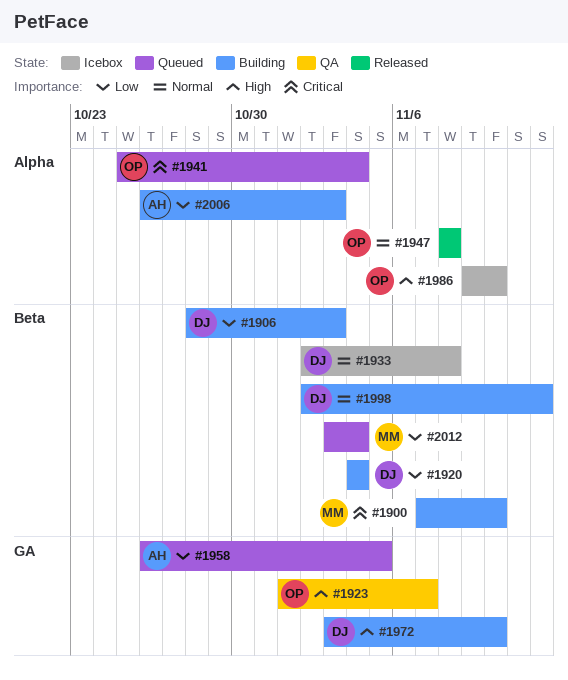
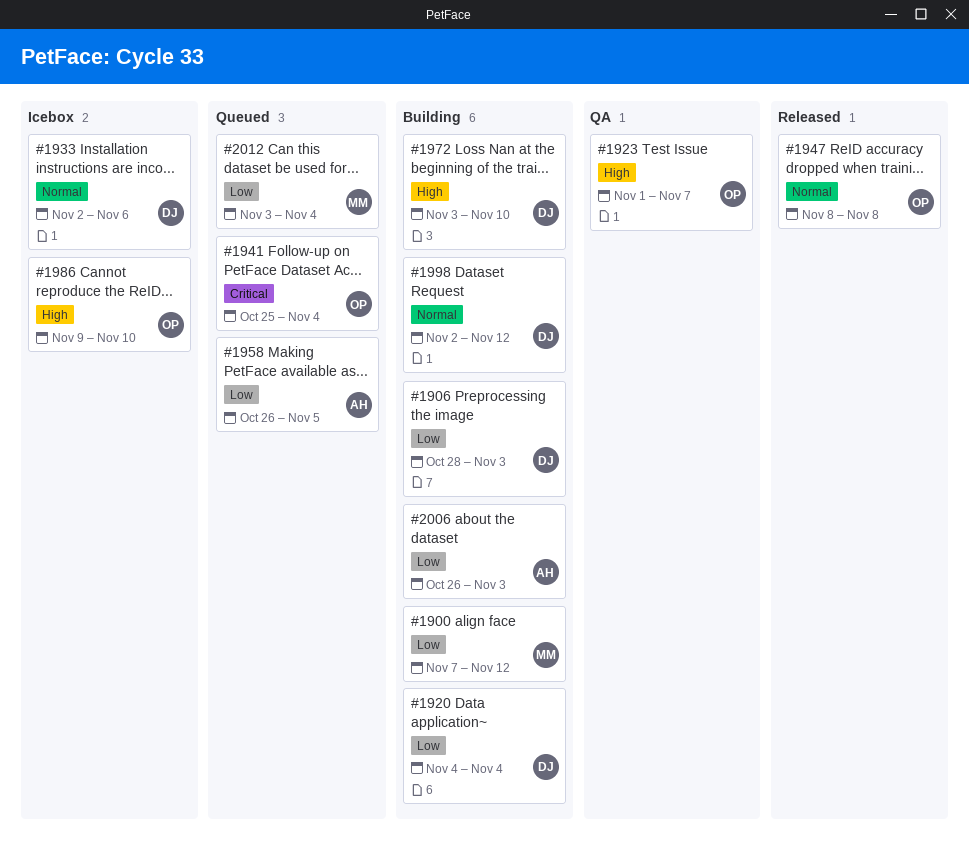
#1900, priority: Critical -> Low
#1900, due: Nov 10 -> Nov 12
#1933, due: Nov 8 -> Nov 6

